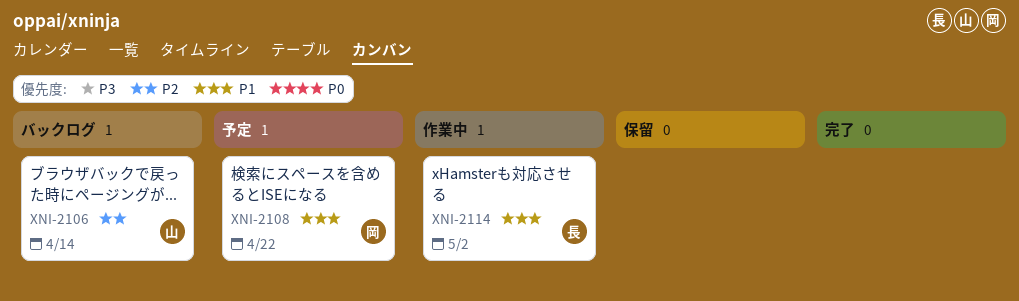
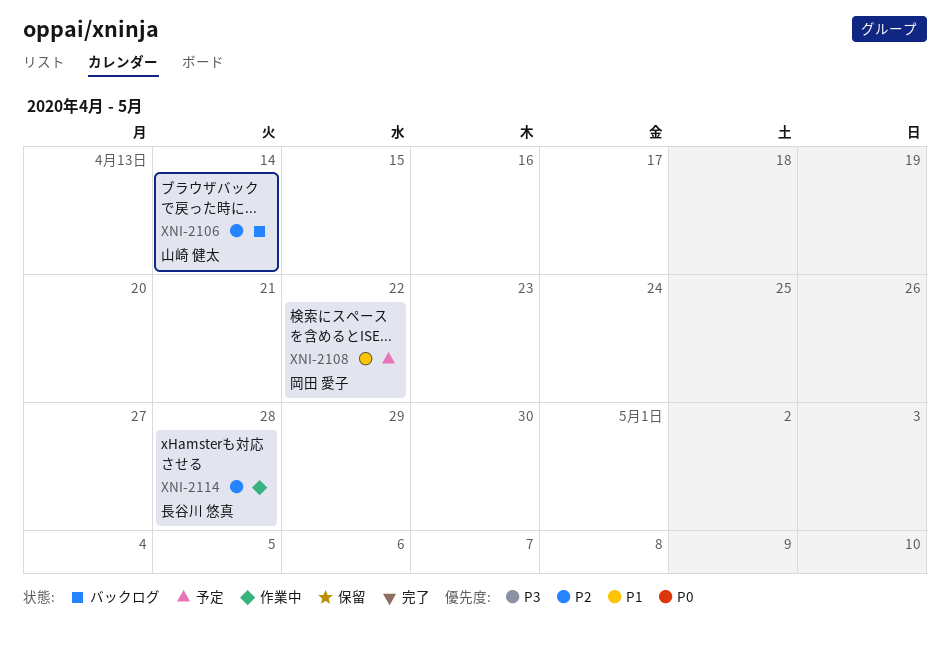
XNI-2114, priority: P1 -> P2
XNI-2114, due: May 2 -> Apr 28

